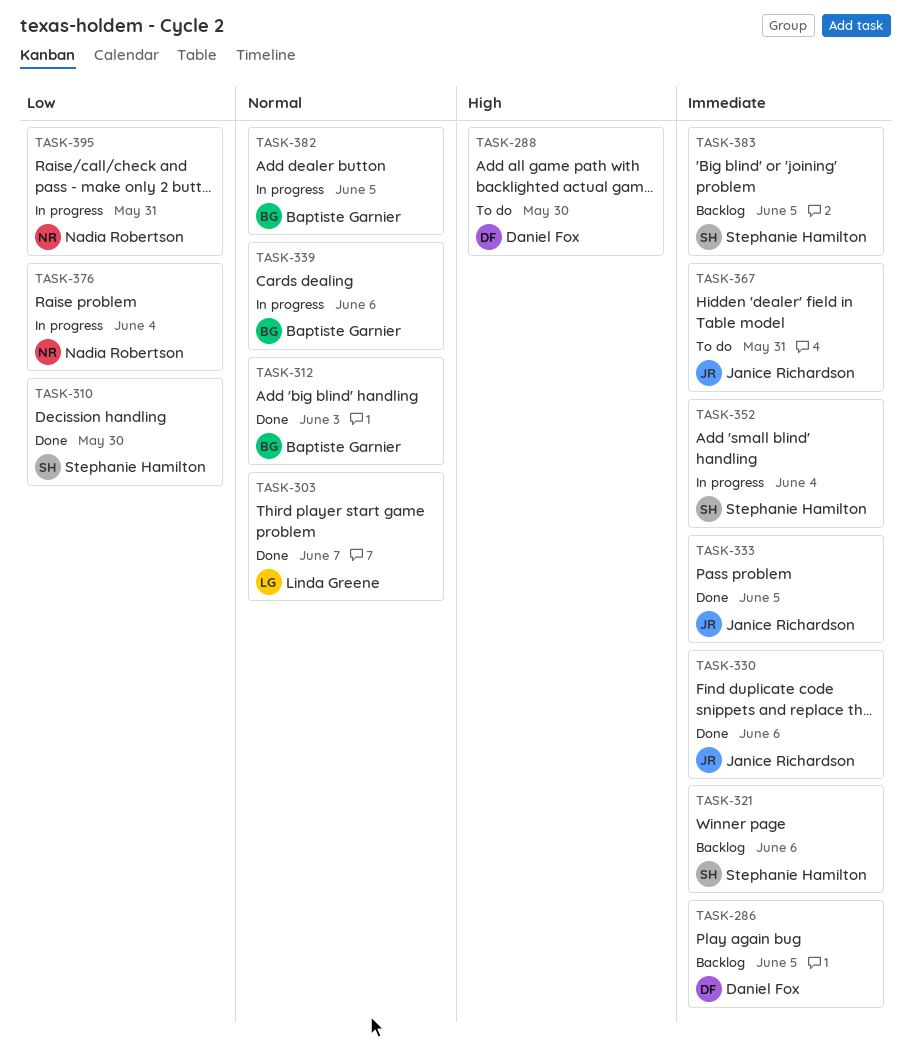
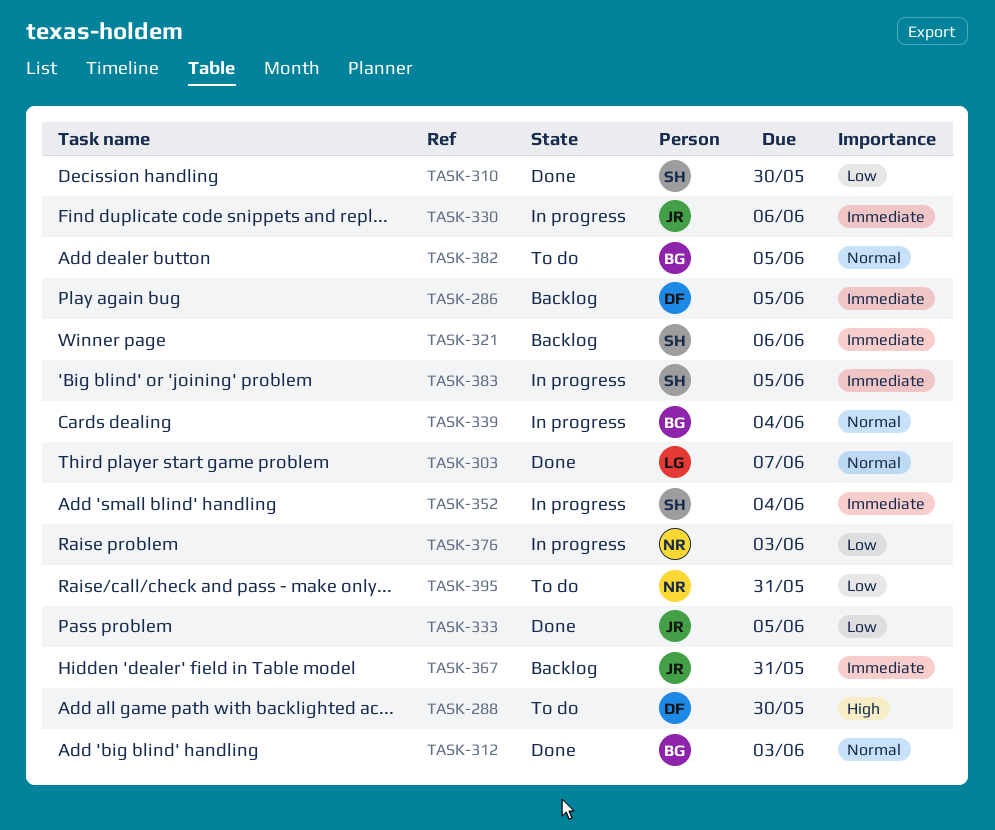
TASK-330, status: Done -> In progress
TASK-333, priority: Immediate -> Low
TASK-339, due: Jun 6 -> Jun 4
TASK-367, status: To do -> Backlog
TASK-376, due: Jun 4 -> Jun 3
TASK-382, status: In progress -> To do
TASK-383, status: Backlog -> In progress
TASK-395, status: In progress -> To do

